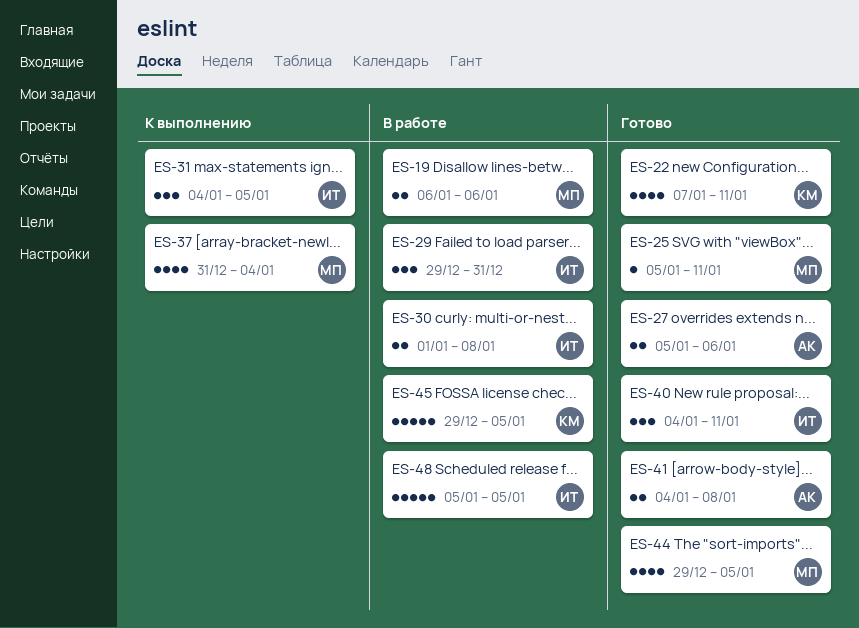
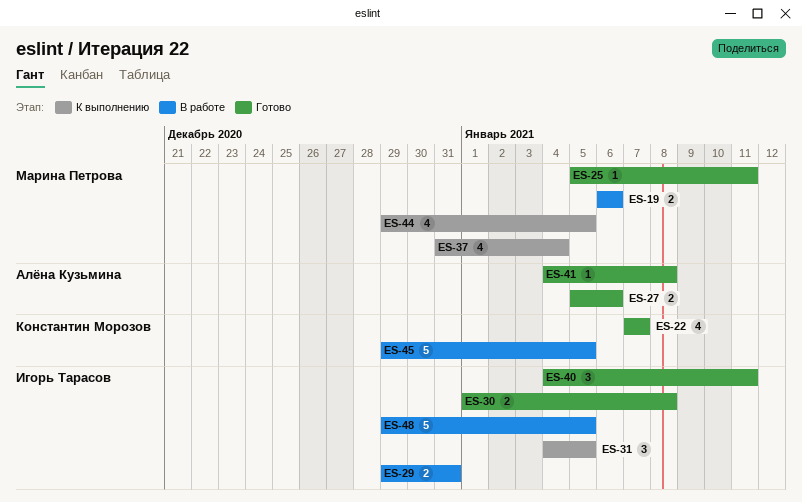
ES-22, due: Jan 11 -> Jan 7
ES-29, estimate: 3 -> 2
ES-30, status: В работе -> Готово
ES-41, estimate: 2 -> 1
ES-44, status: Готово -> К выполнению
ES-48, start: Jan 5 -> Dec 29

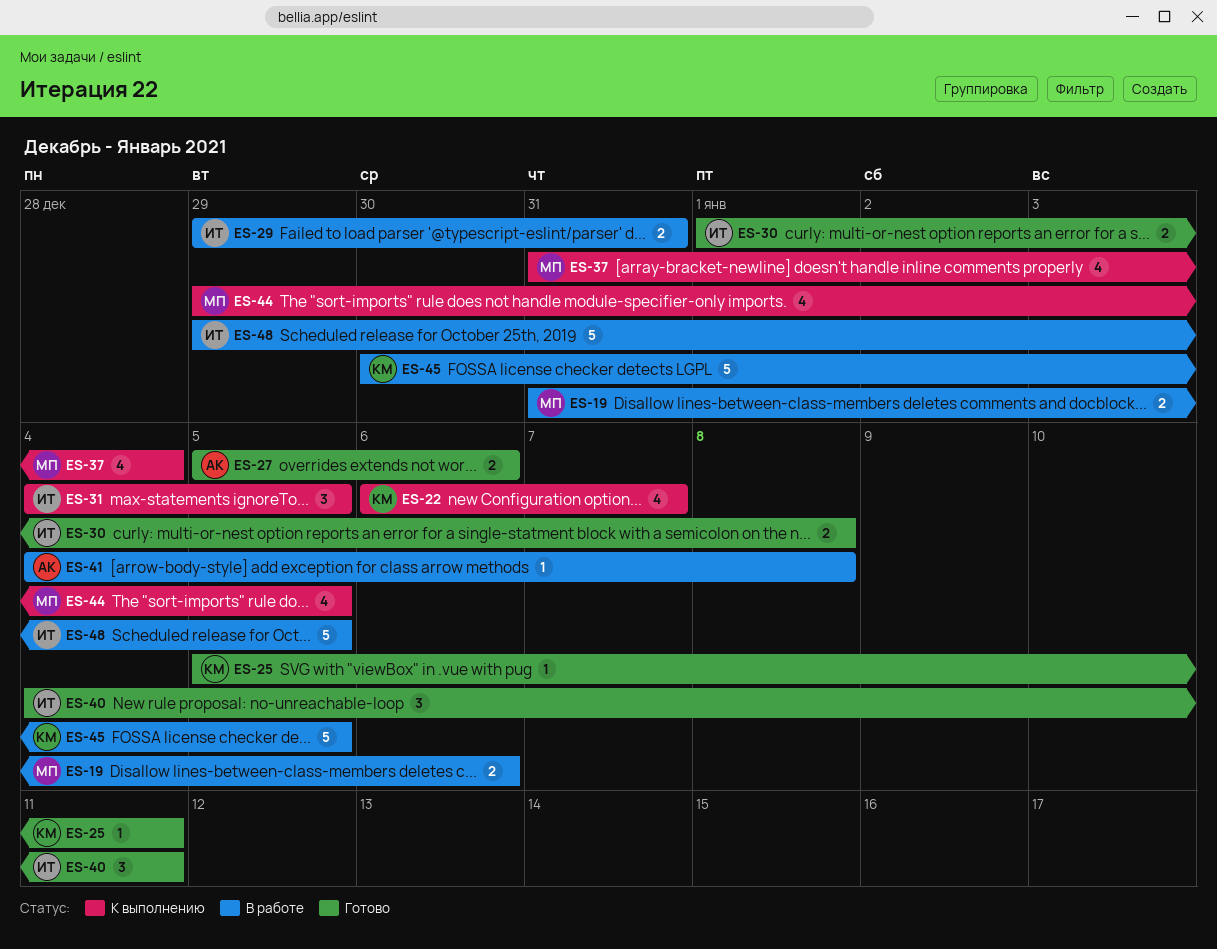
ES-19, start: Jan 6 -> Dec 31
ES-22, status: Готово -> К выполнению
ES-22, start: Jan 7 -> Jan 6
ES-25, owner: Марина Петрова -> Константин Морозов
ES-41, status: Готово -> В работе
ES-45, start: Dec 29 -> Dec 30

